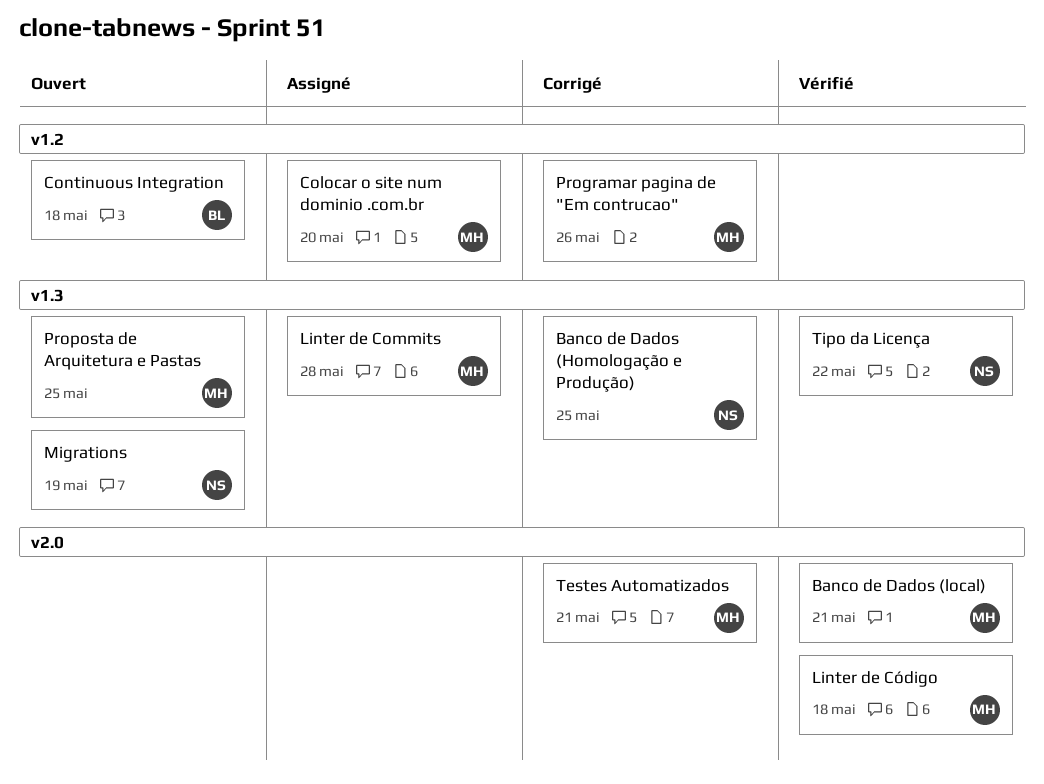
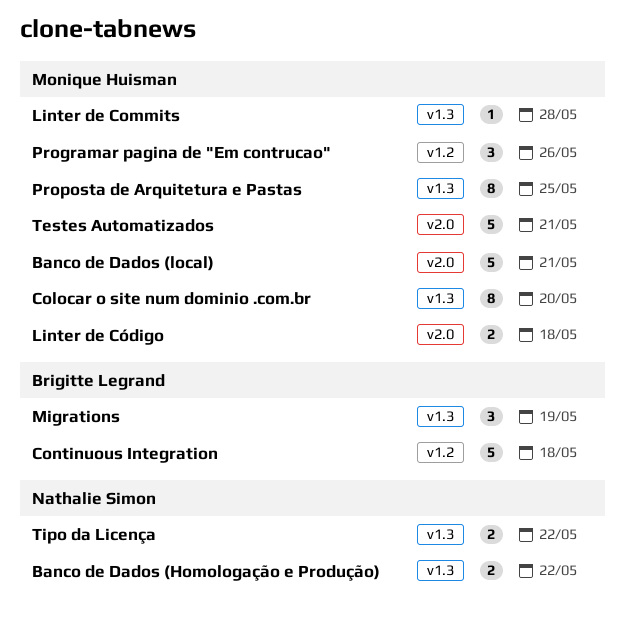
Banco de Dados (Homologação e Produção), due: May 25 -> May 22
Colocar o site num dominio .com.br, label: v1.2 -> v1.3
Migrations, owner: Nathalie Simon -> Brigitte Legrand

